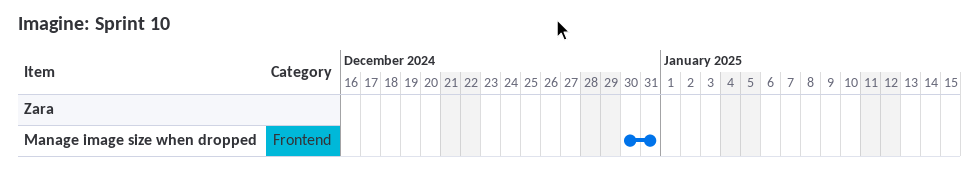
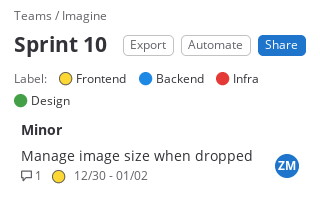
Manage image size when dropped, due: Dec 31 -> Jan 2

